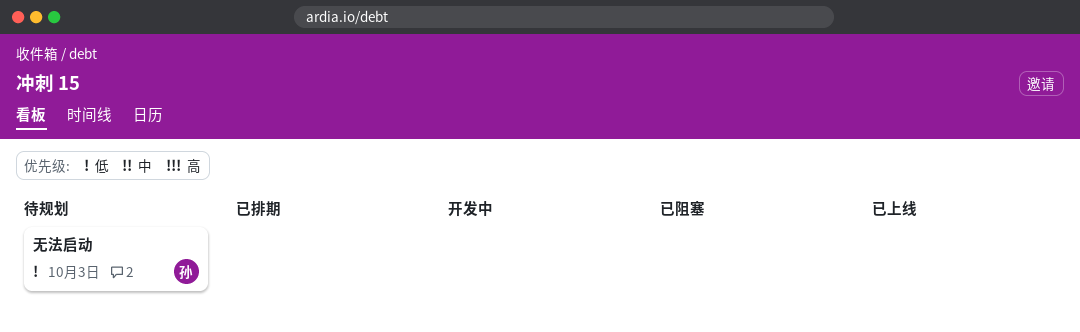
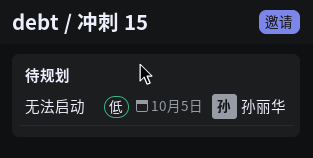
无法启动, due: Oct 3 -> Oct 5

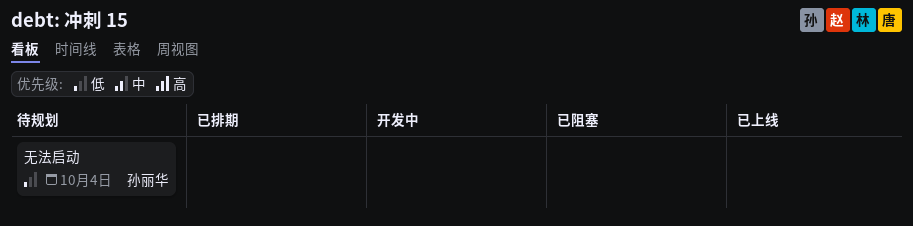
无法启动, due: Oct 5 -> Oct 4

